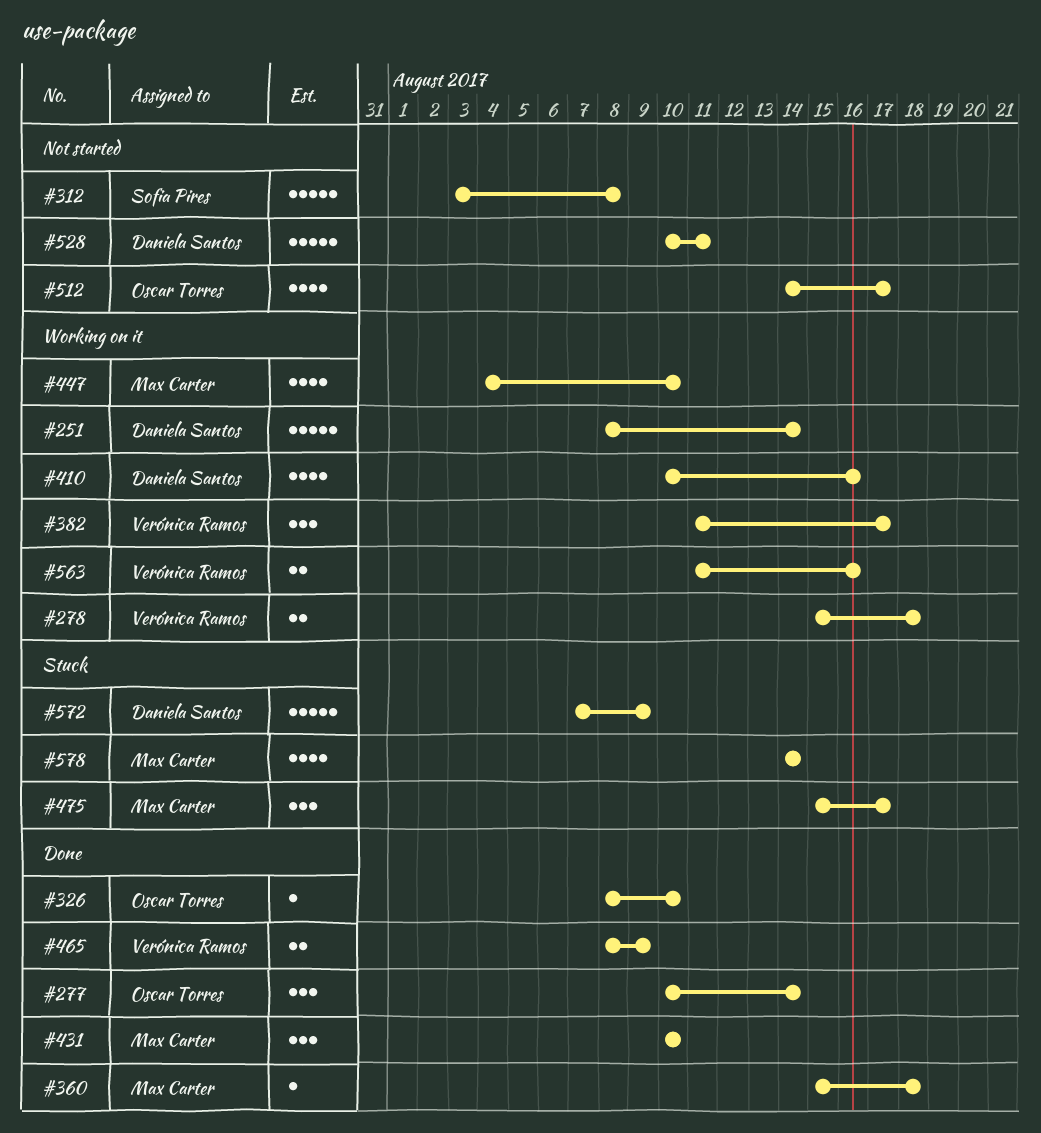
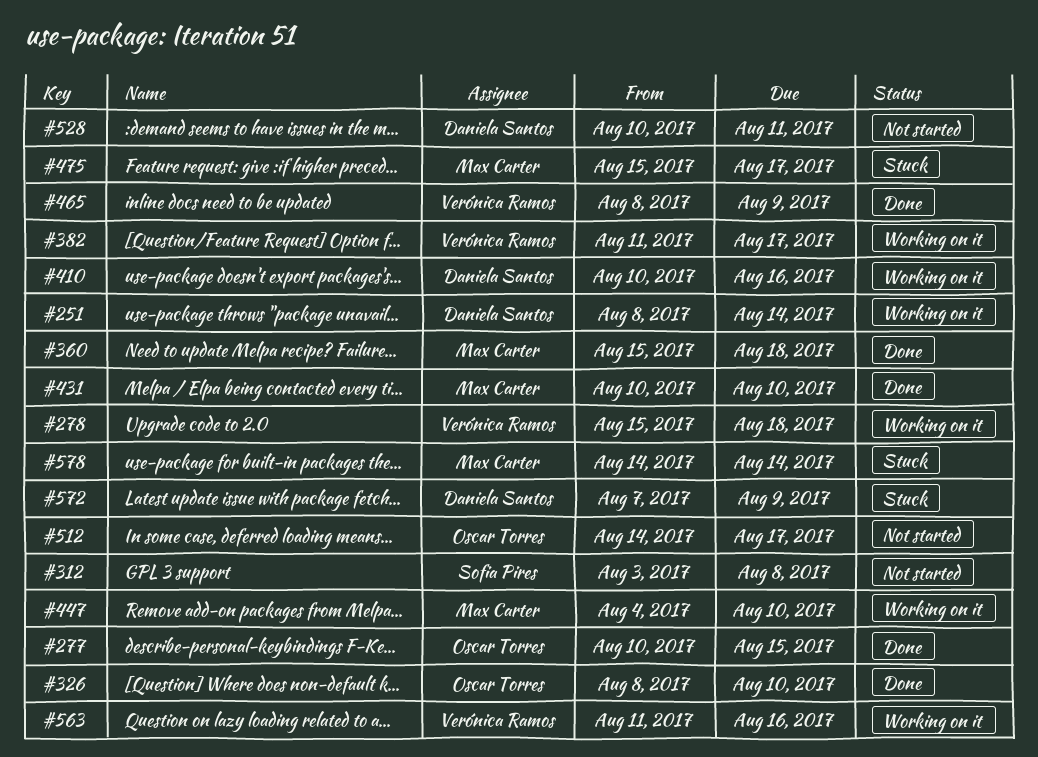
#277, due: Aug 14 -> Aug 15

